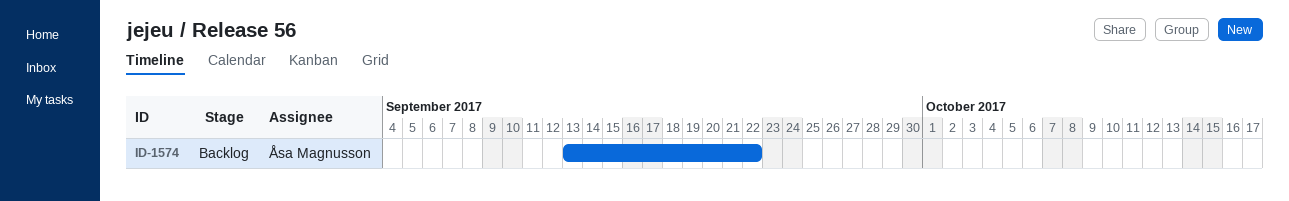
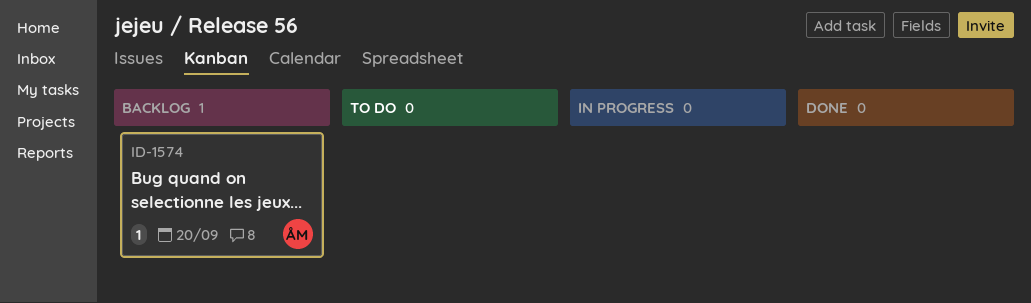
ID-1574, due: Sep 22 -> Sep 20

